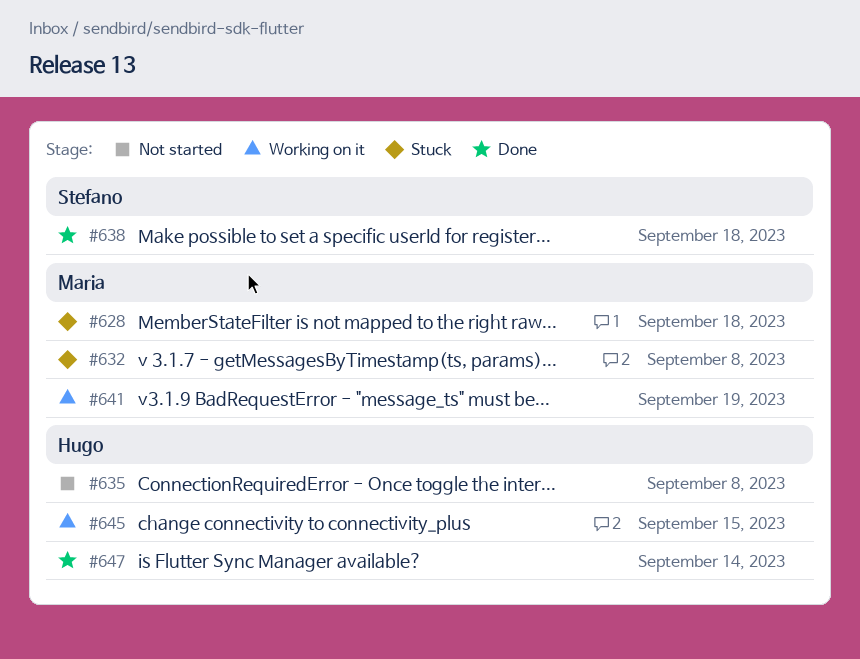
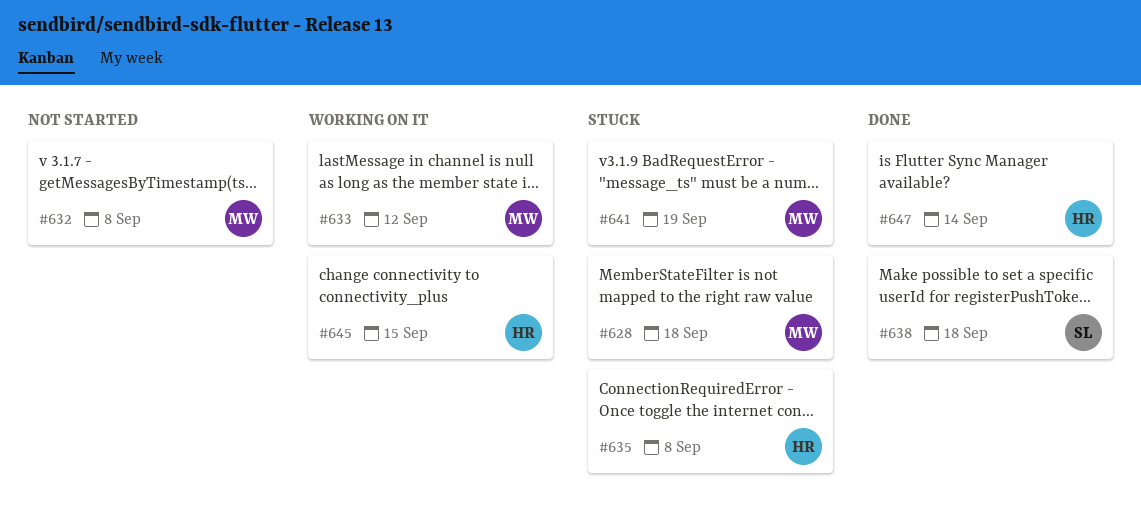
#632, status: Stuck -> Not started
#633: none -> present
#635, status: Not started -> Stuck
#641, status: Working on it -> Stuck

